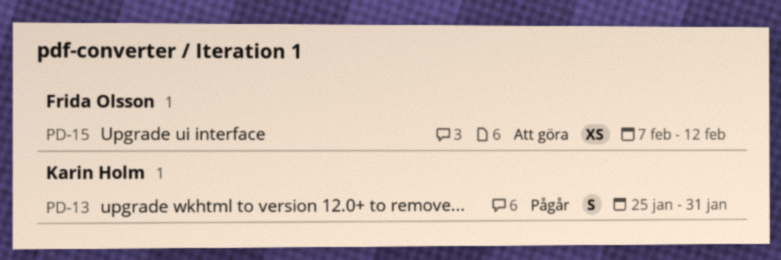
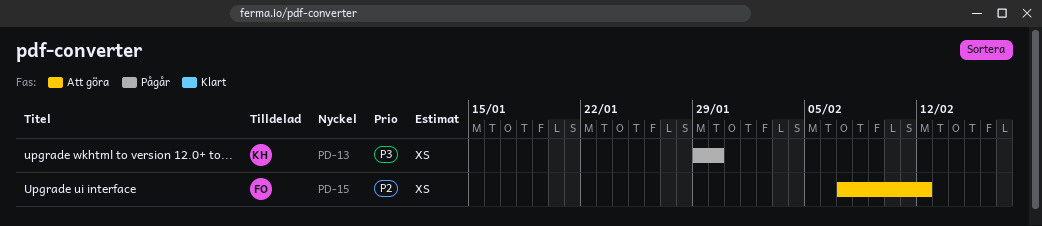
PD-13, estimate: S -> XS
PD-13, start: Jan 25 -> Jan 29
PD-13, due: Jan 31 -> Jan 30

